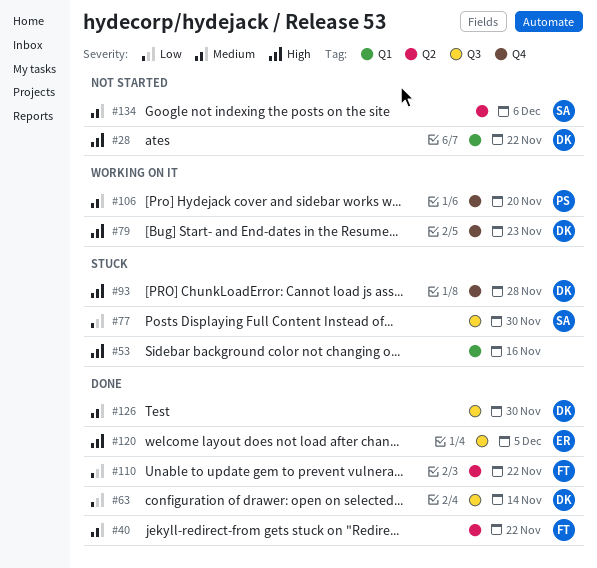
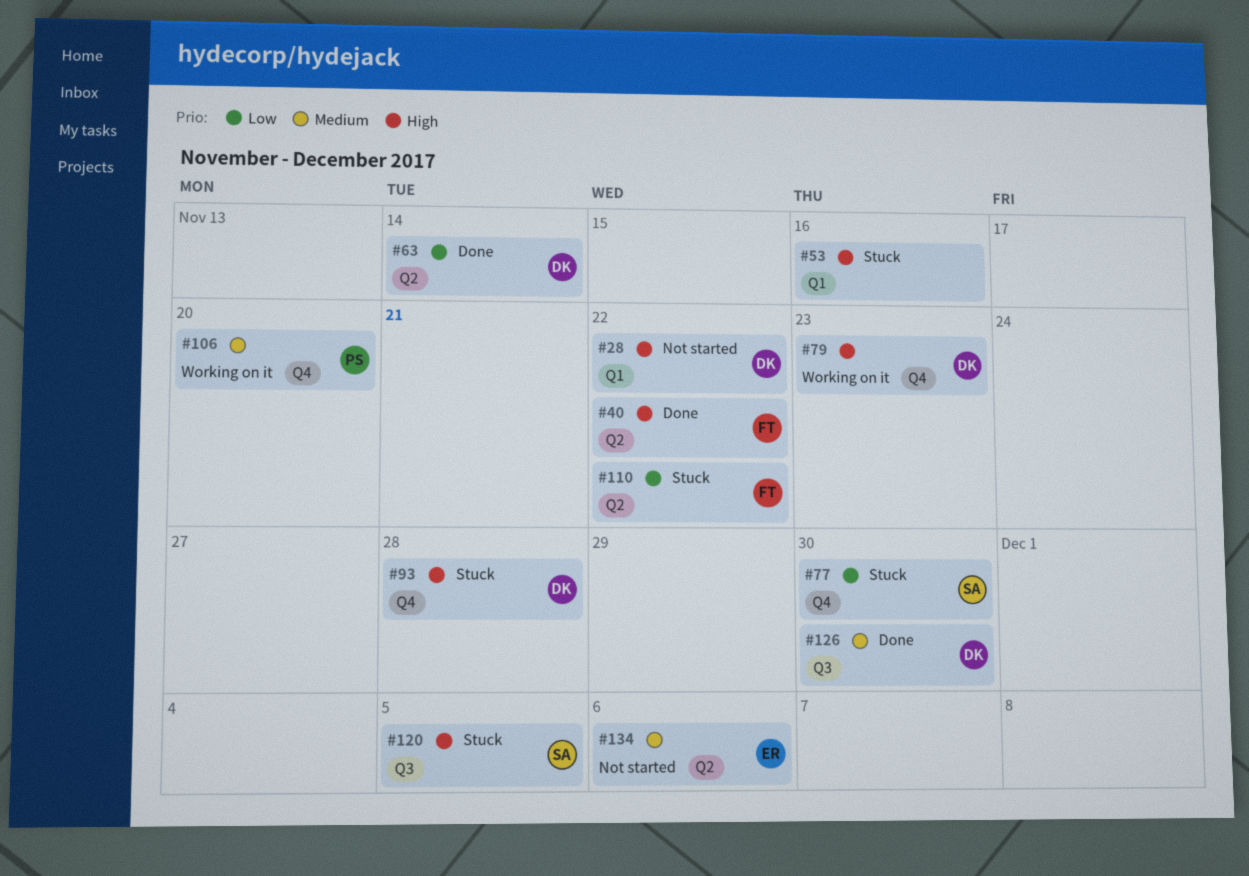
#40, priority: Medium -> High
#63, label: Q3 -> Q2
#77, label: Q3 -> Q4
#110, status: Done -> Stuck
#120, status: Done -> Stuck
#120, owner: ER -> SA
#134, owner: SA -> ER

